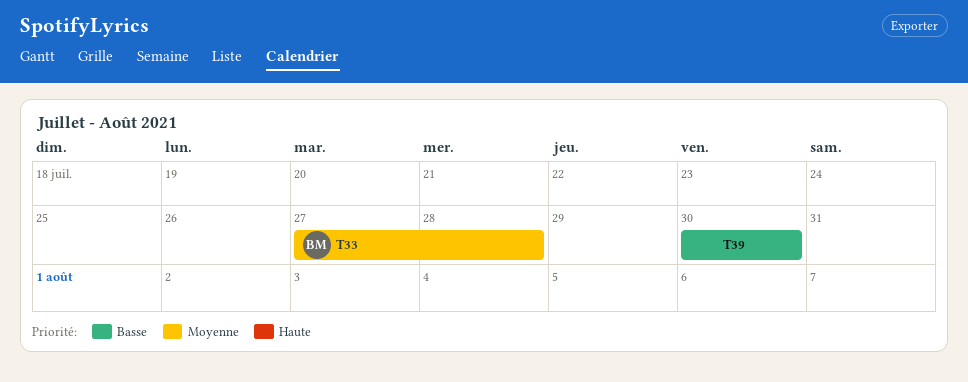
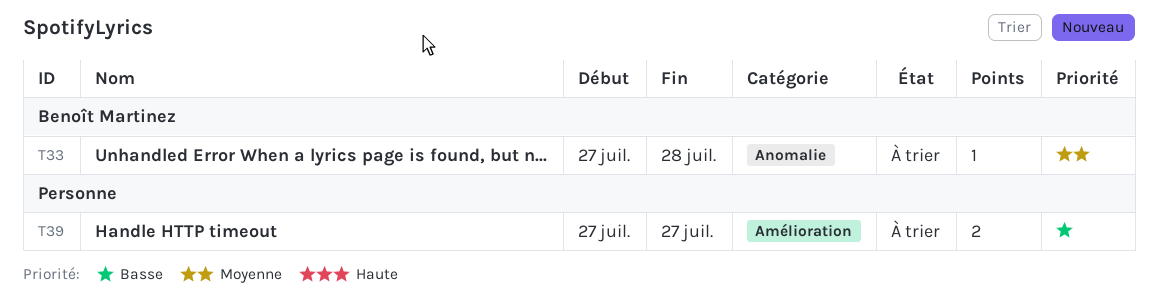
T39, start: Jul 30 -> Jul 27
T39, due: Jul 30 -> Jul 27

